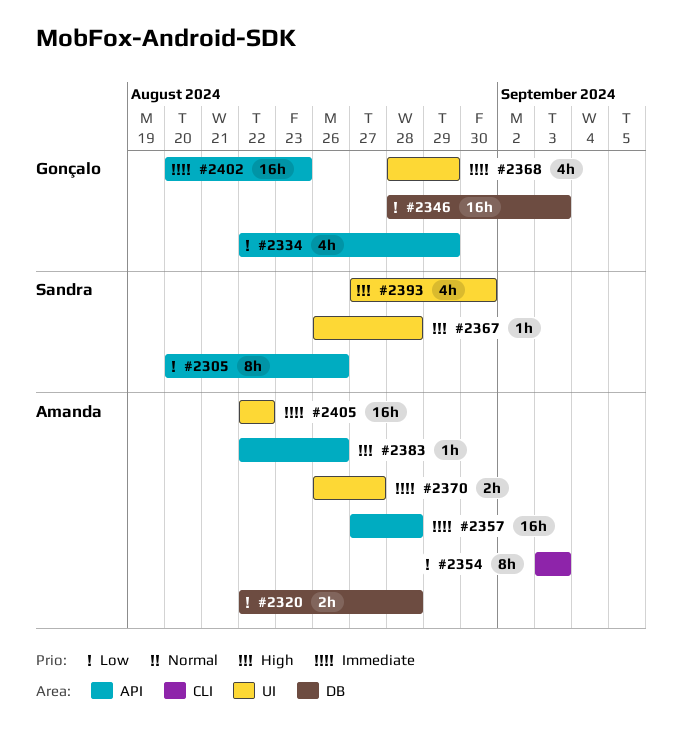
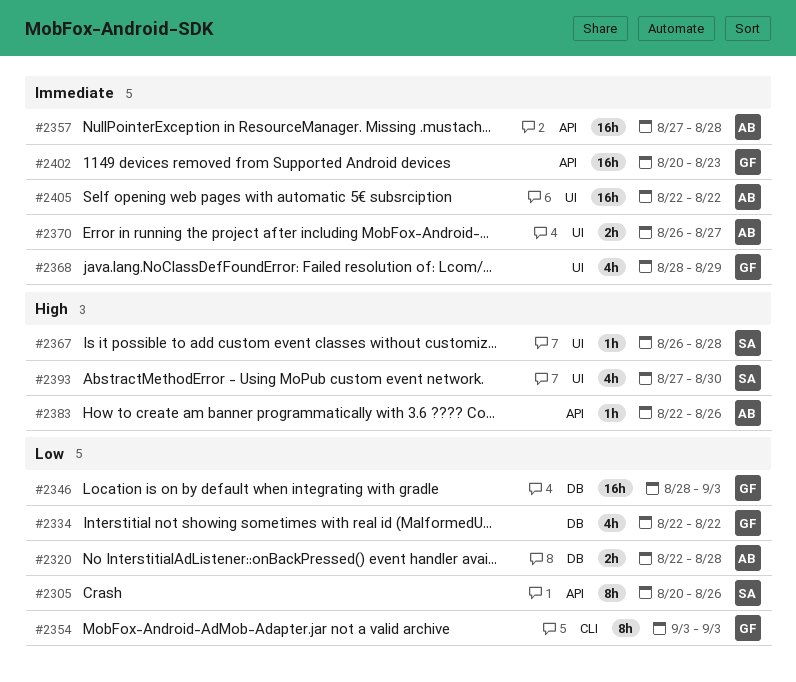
#2334, label: API -> DB
#2334, due: Aug 29 -> Aug 22
#2354, owner: Amanda -> Gonçalo

